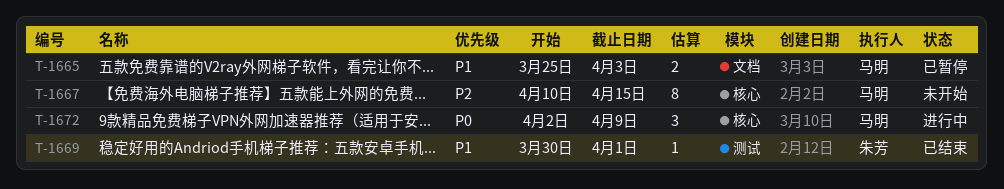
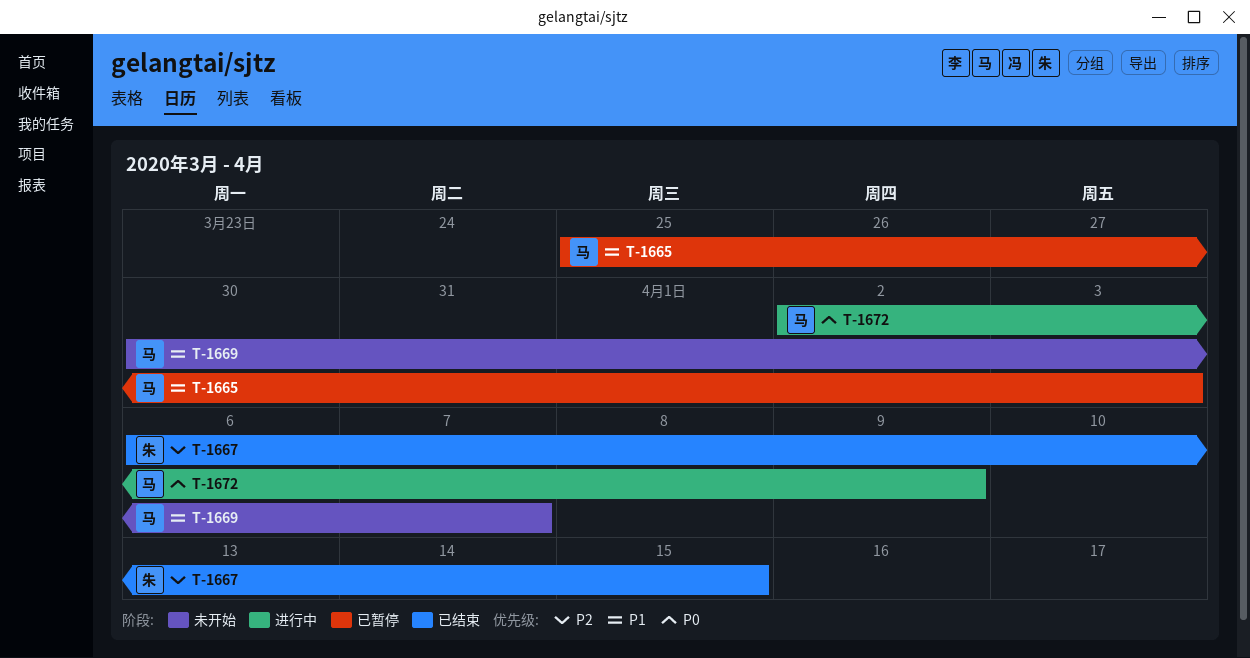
T-1667, status: 未开始 -> 已结束
T-1667, owner: 马明 -> 朱芳
T-1667, start: Apr 10 -> Apr 6
T-1669, status: 已结束 -> 未开始
T-1669, owner: 朱芳 -> 马明
T-1669, due: Apr 1 -> Apr 7

